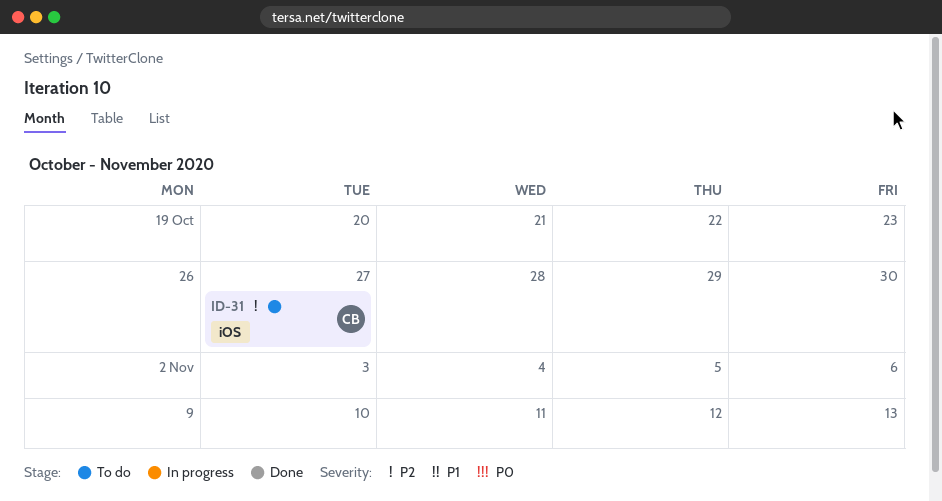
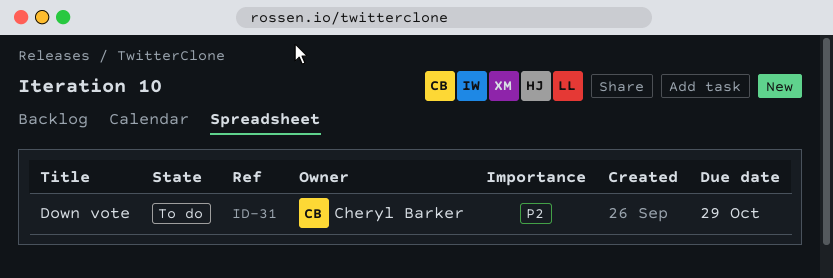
ID-31, due: Oct 27 -> Oct 29

